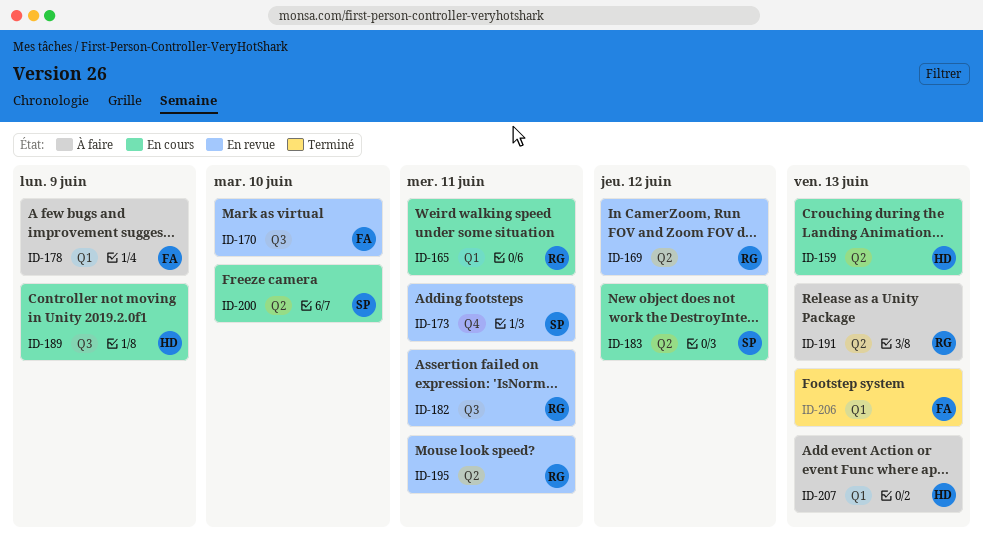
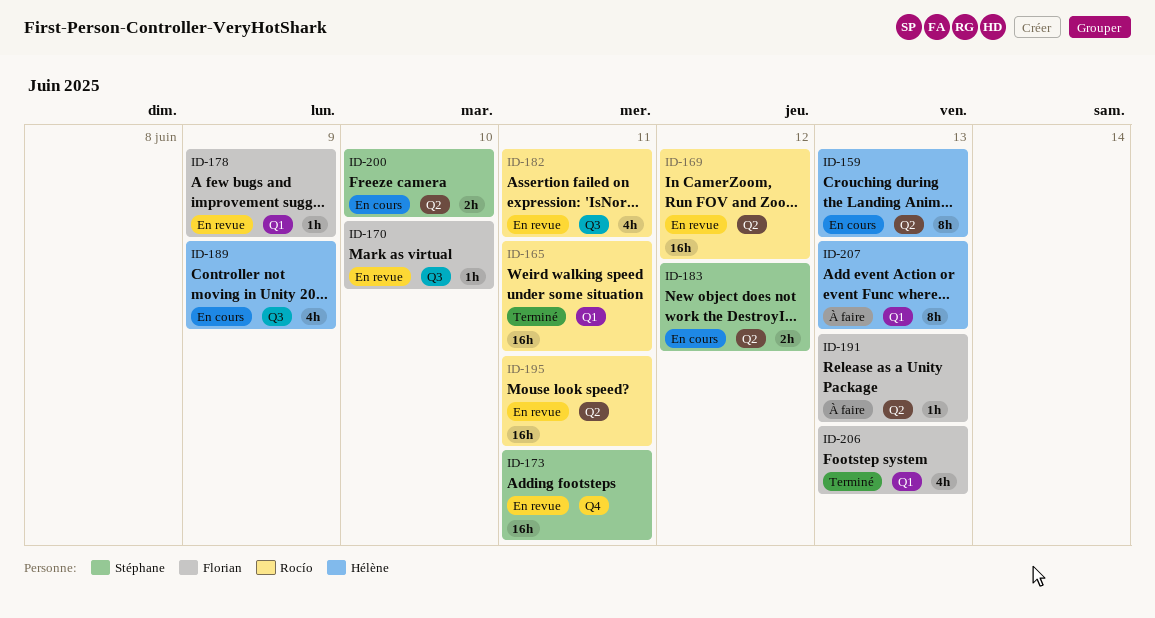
ID-165, status: En cours -> Terminé
ID-178, status: À faire -> En revue
ID-191, owner: Rocío -> Florian

